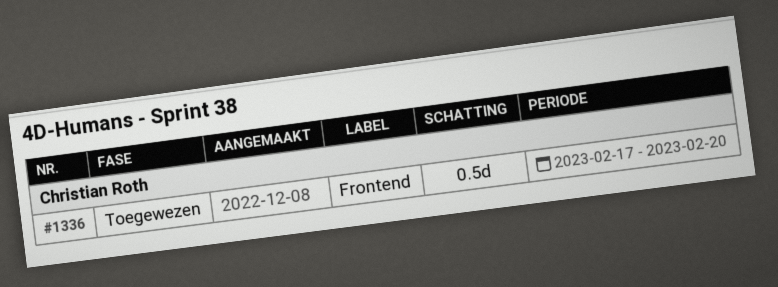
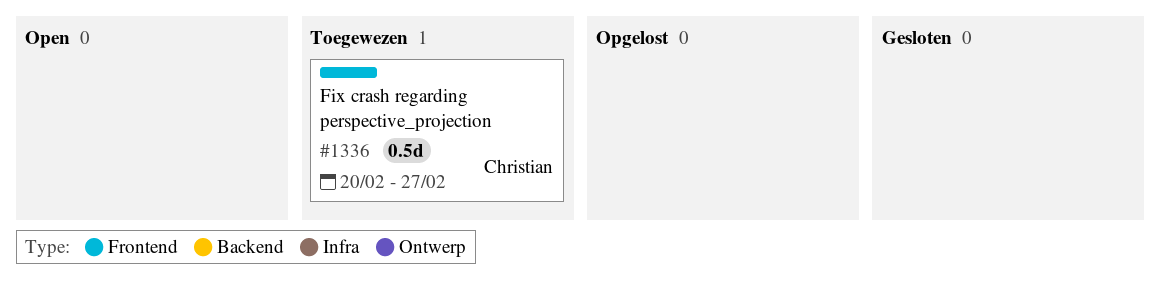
#1336, start: Feb 17 -> Feb 20
#1336, due: Feb 20 -> Feb 27

